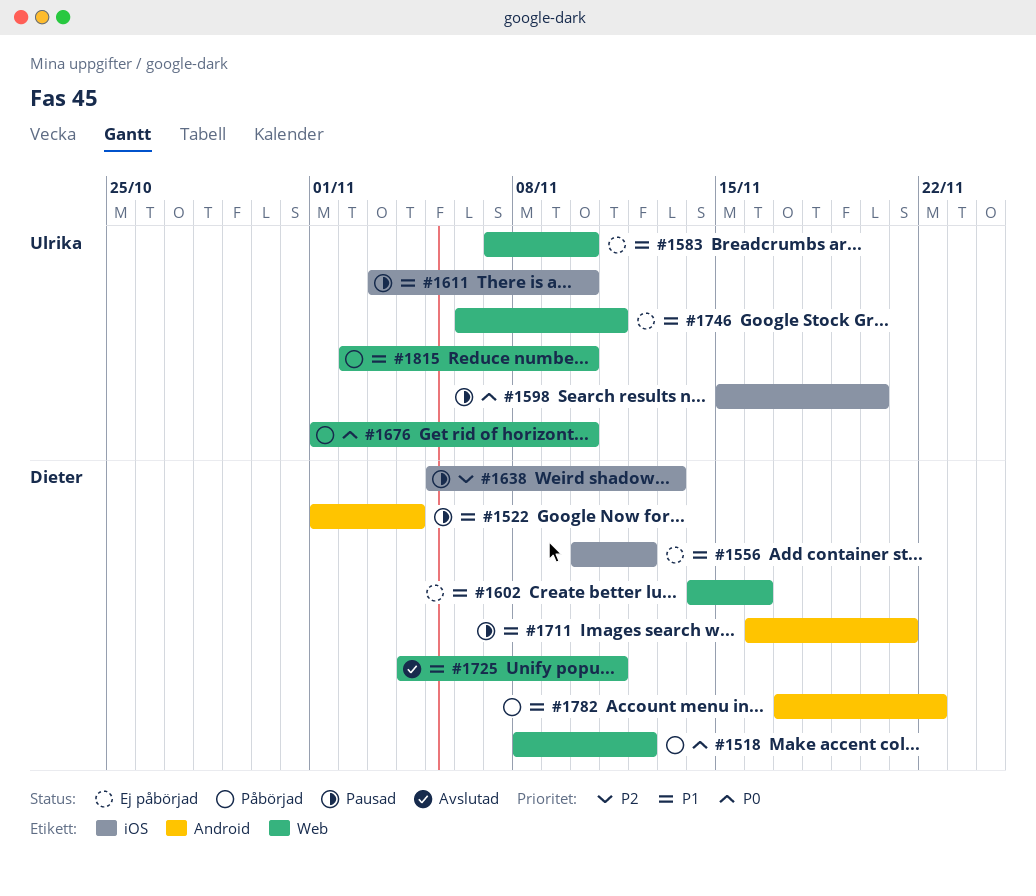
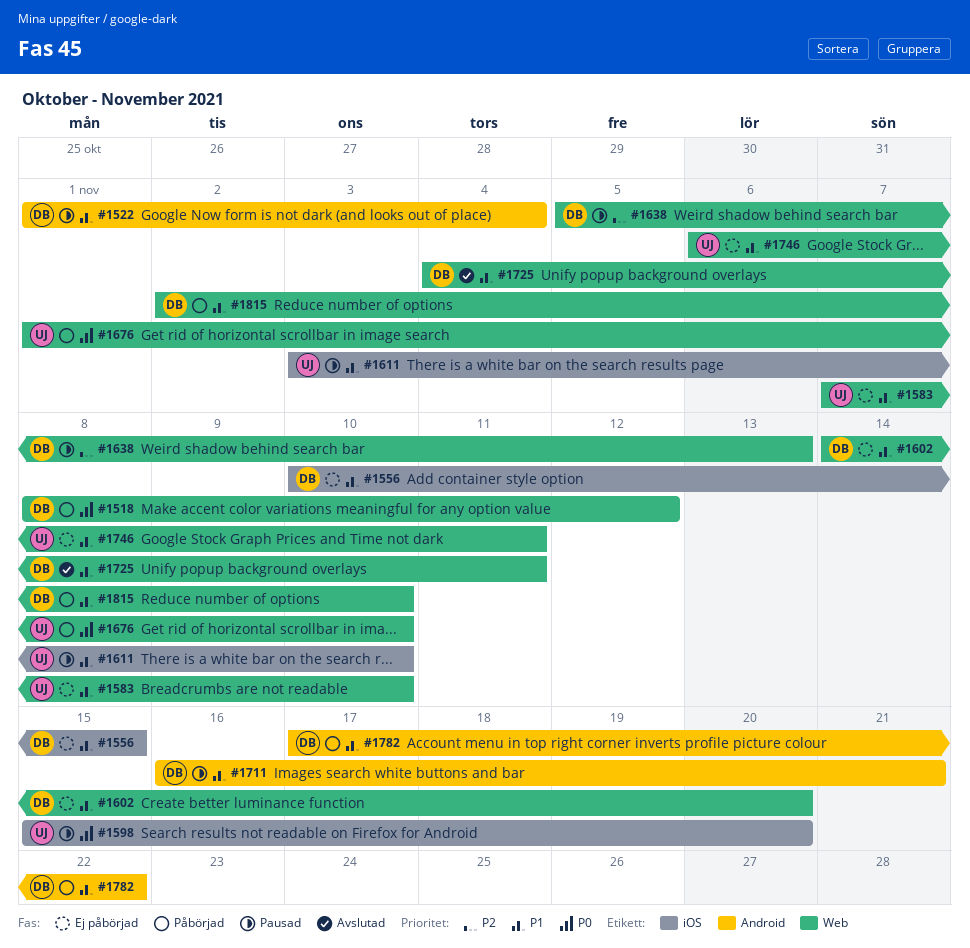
#1556, due: Nov 12 -> Nov 15
#1602, due: Nov 16 -> Nov 20
#1638, label: iOS -> Web
#1815, owner: Ulrika -> Dieter

